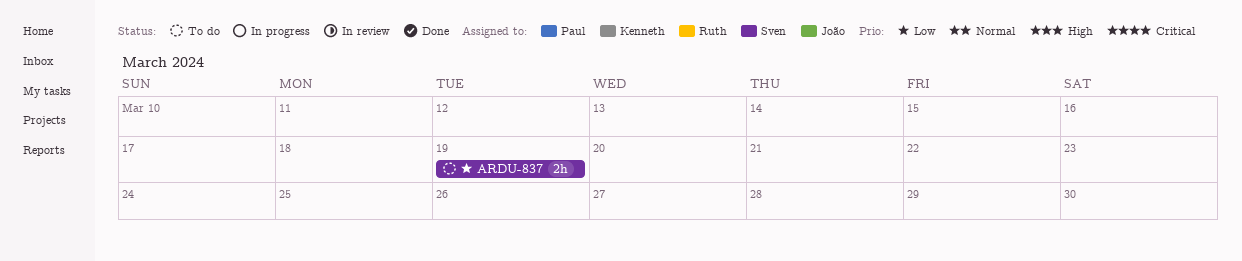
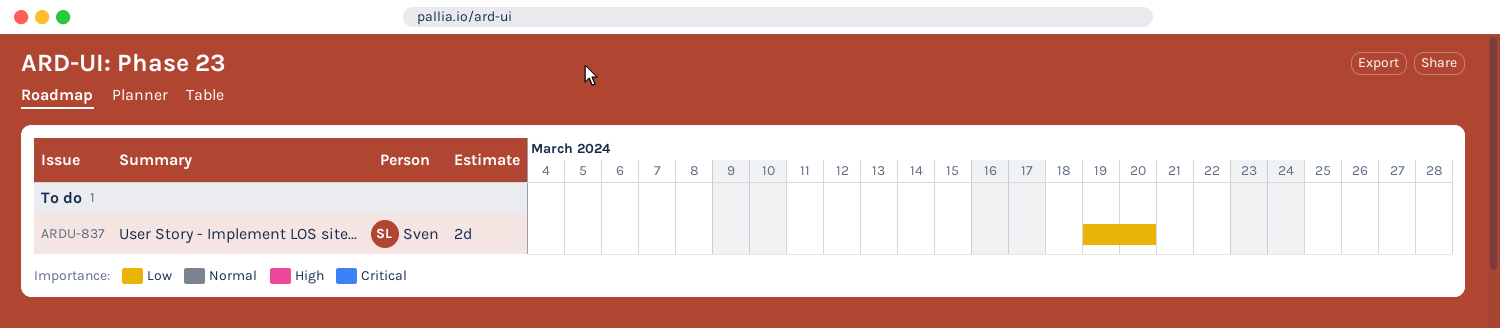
ARDU-837, estimate: 2h -> 2d
ARDU-837, due: Mar 19 -> Mar 20

